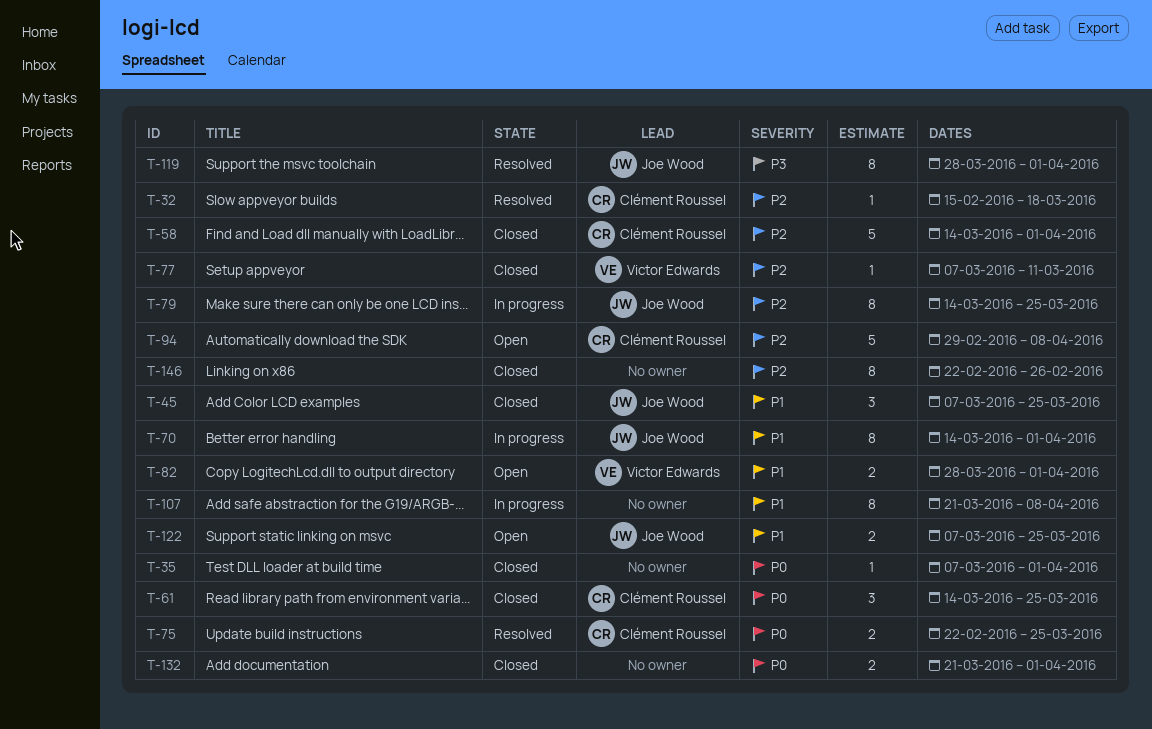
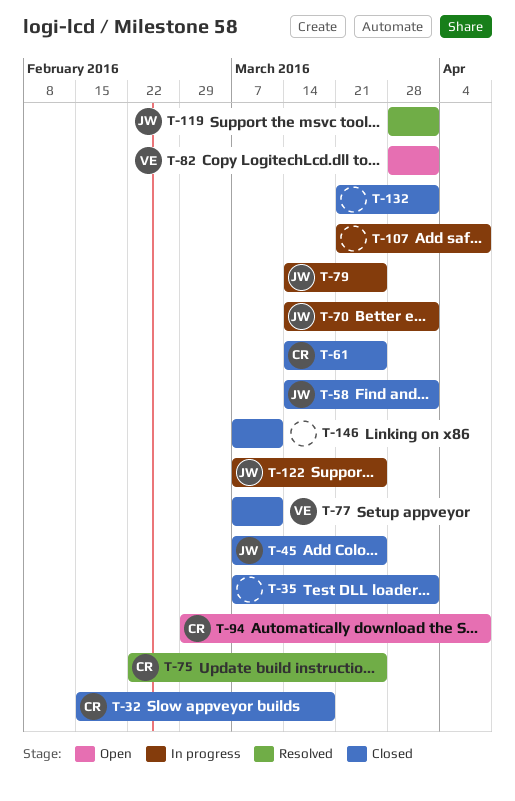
T-32, status: Resolved -> Closed
T-58, owner: Clément Roussel -> Joe Wood
T-122, status: Open -> In progress
T-146, start: Feb 22 -> Mar 7
T-146, due: Feb 26 -> Mar 11

